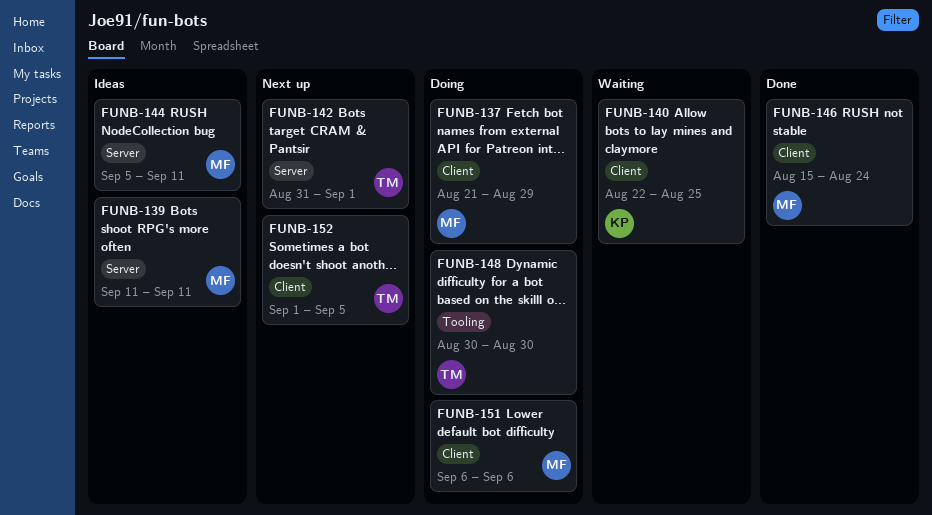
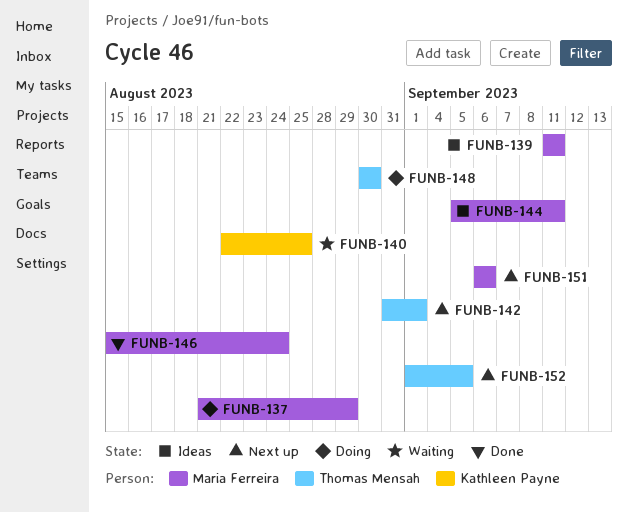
FUNB-151, status: Doing -> Next up

